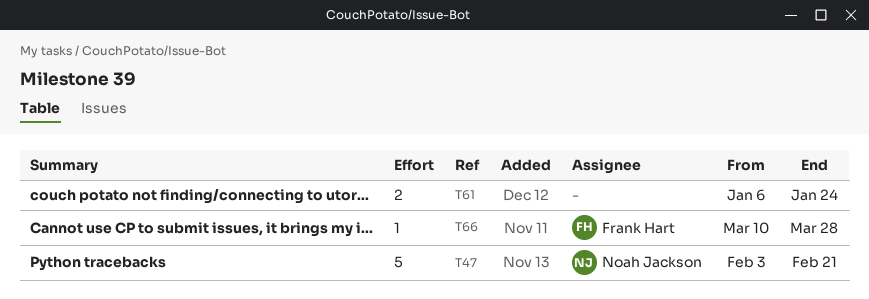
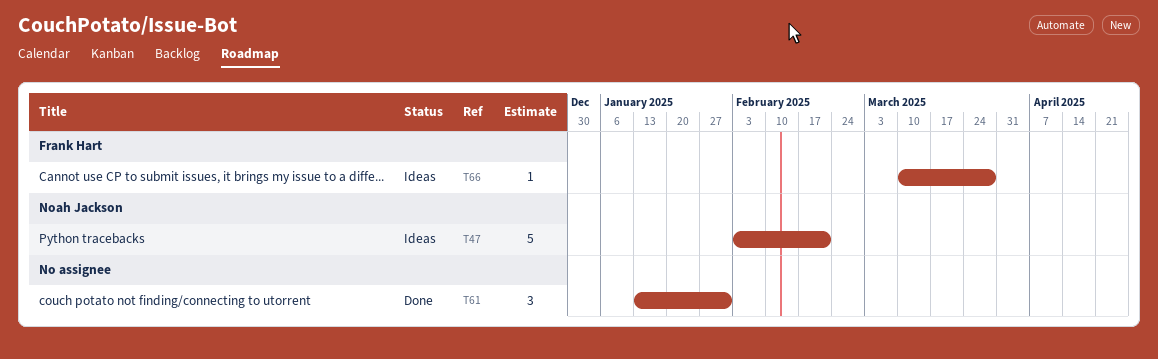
T61, estimate: 2 -> 3
T61, start: Jan 6 -> Jan 13
T61, due: Jan 24 -> Jan 31

